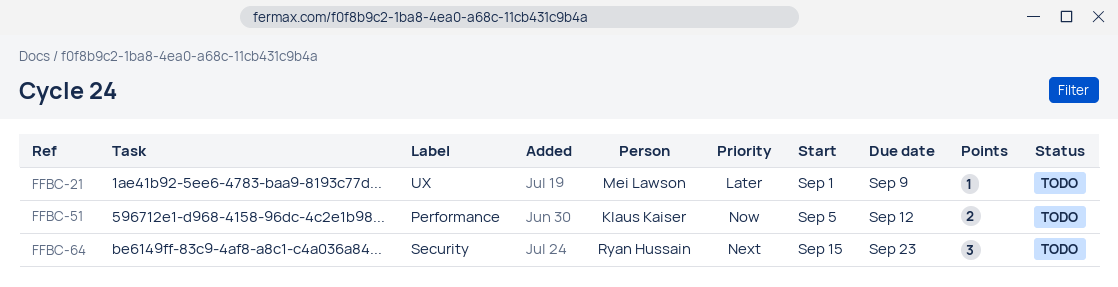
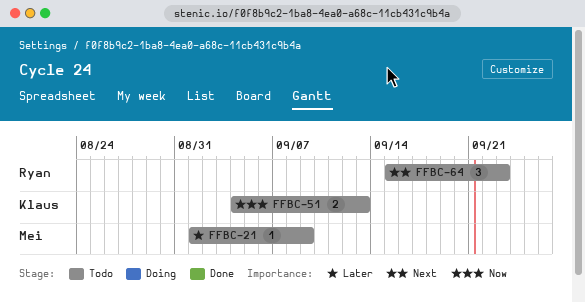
FFBC-51, start: Sep 5 -> Sep 4
FFBC-51, due: Sep 12 -> Sep 13

